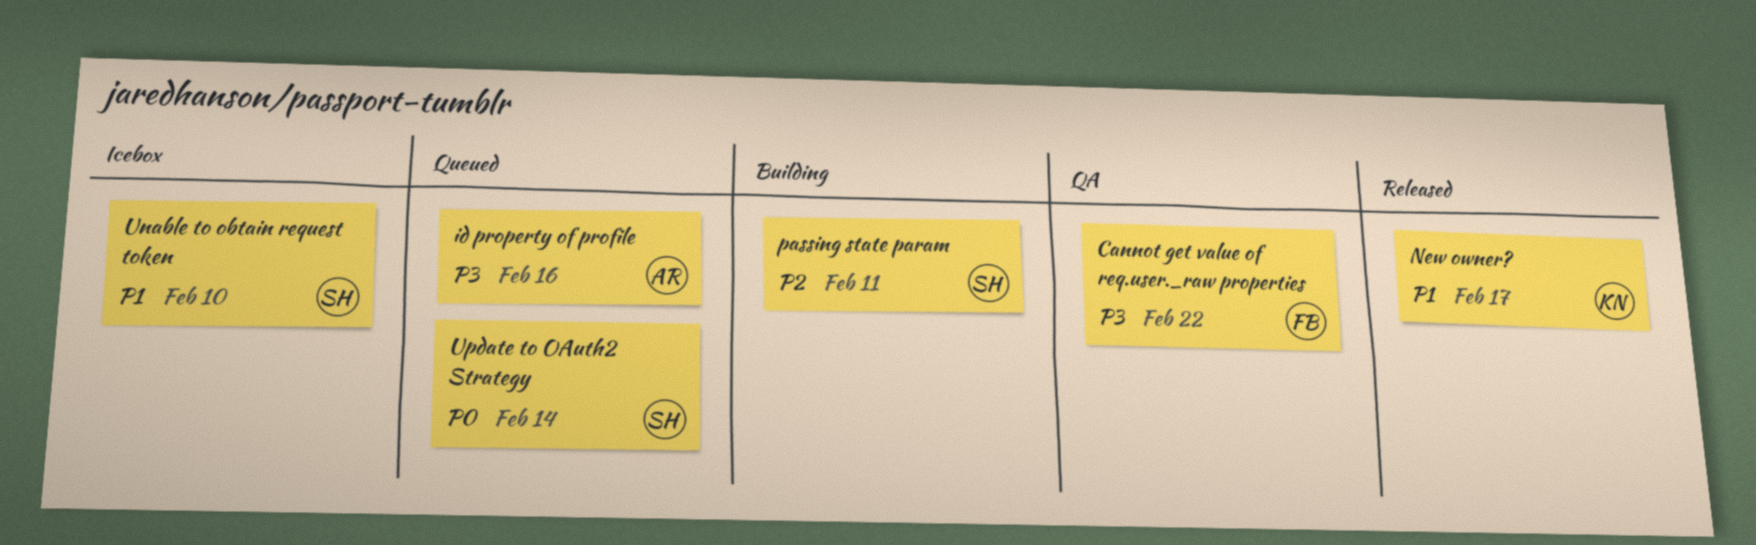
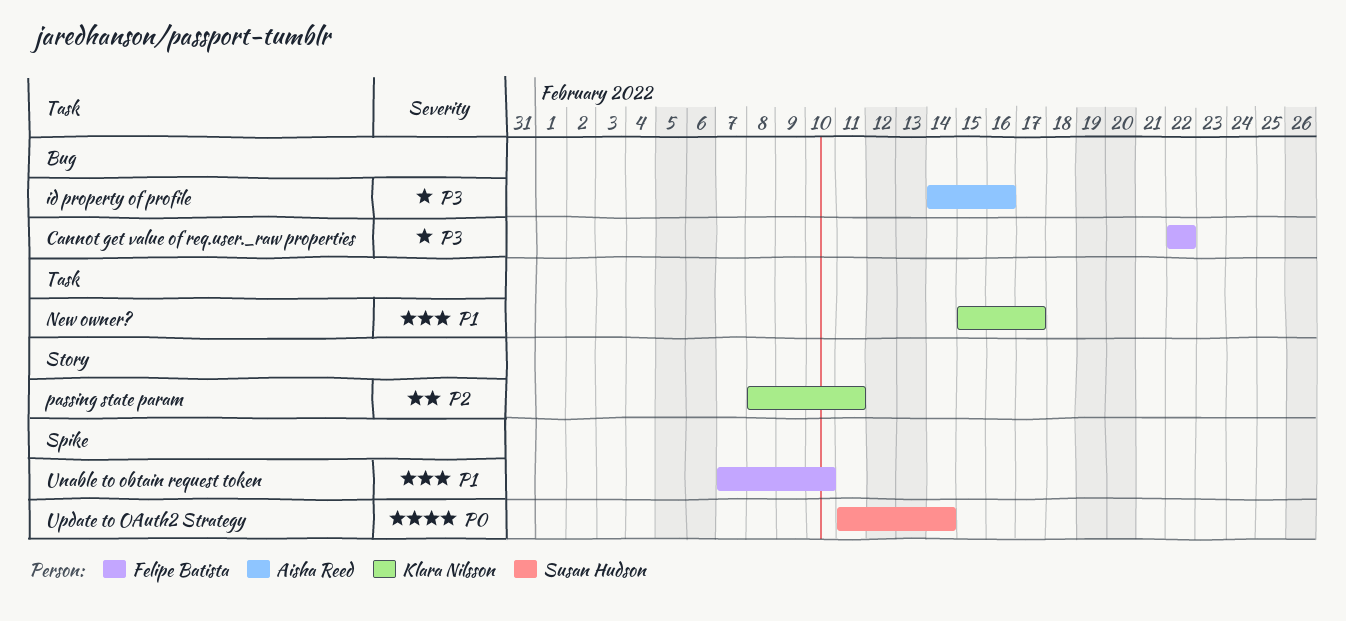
passing state param, owner: Susan Hudson -> Klara Nilsson
Unable to obtain request token, owner: Susan Hudson -> Felipe Batista

